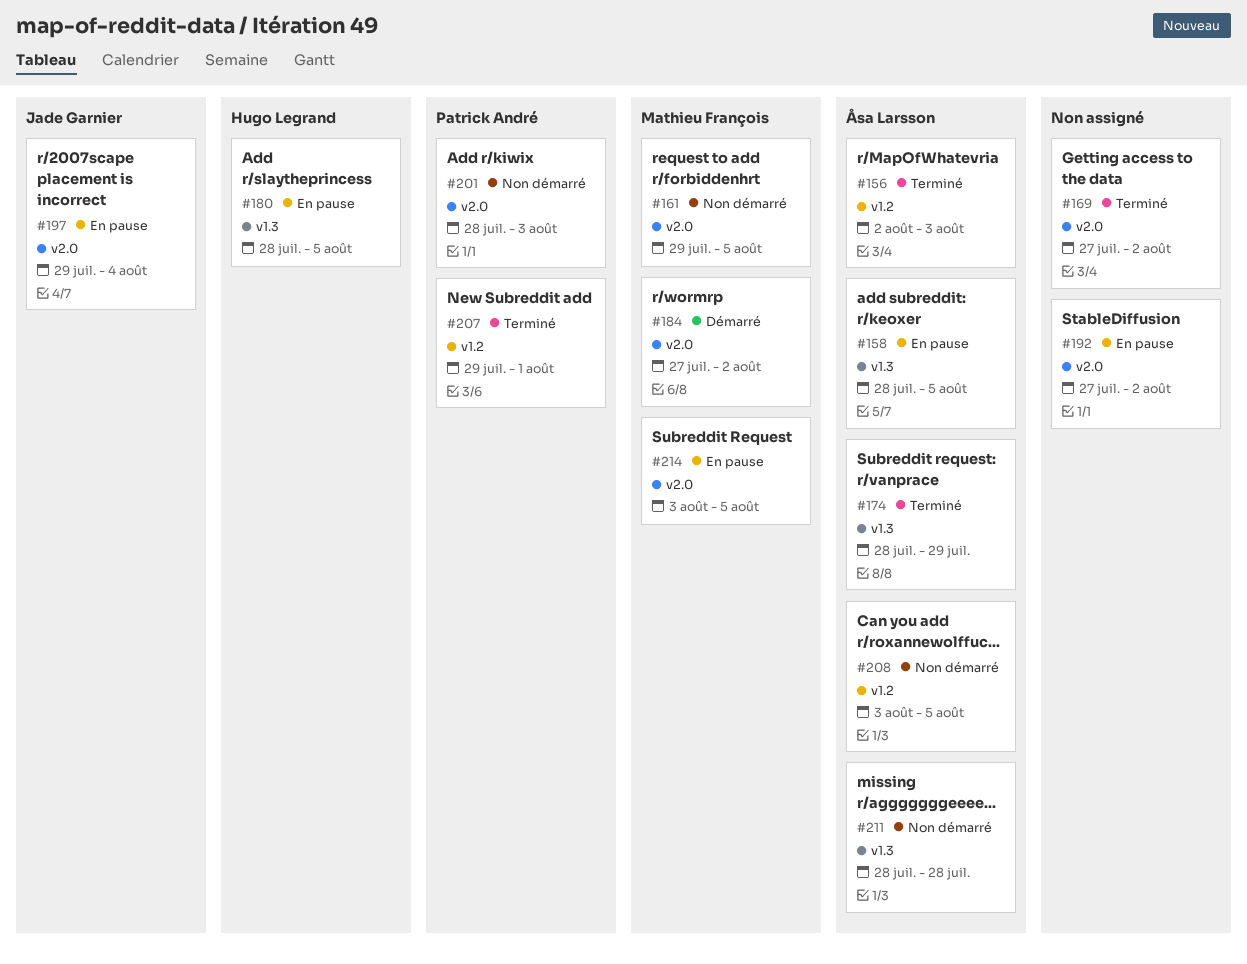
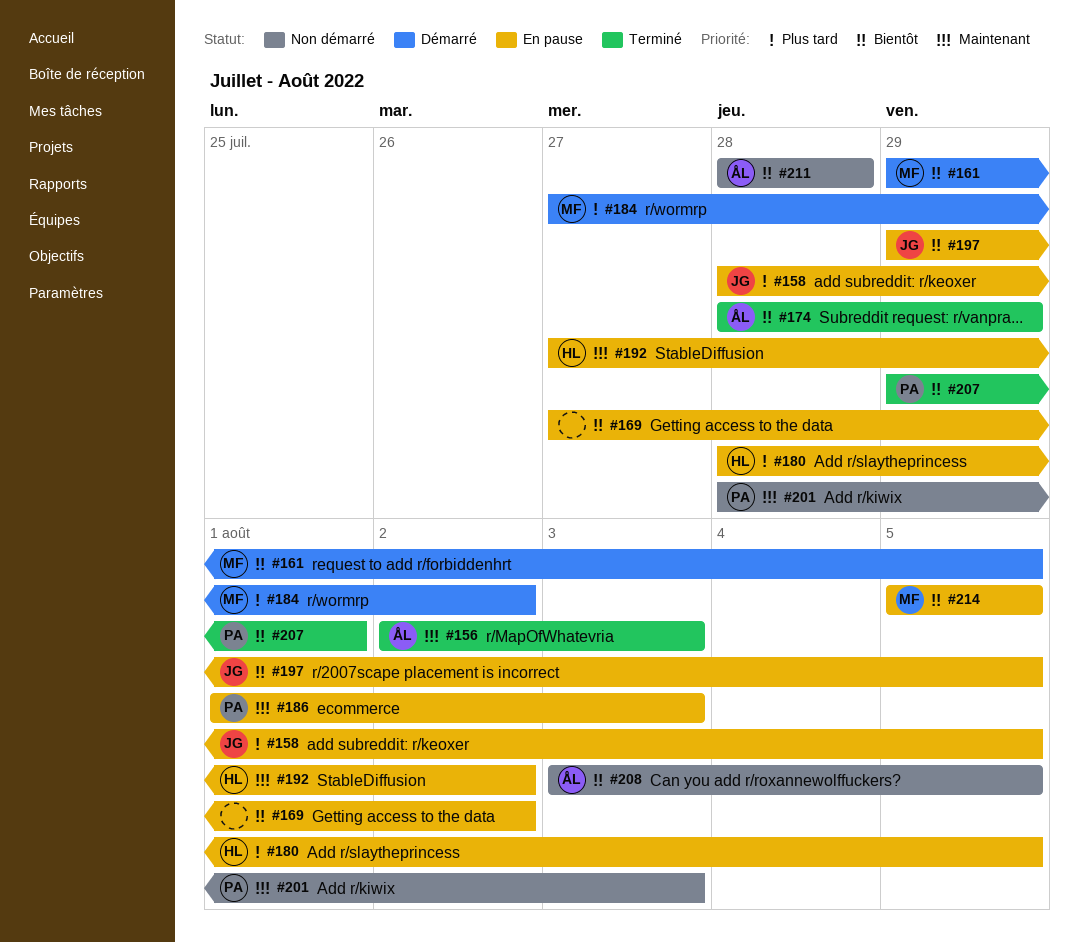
#158, owner: Åsa Larsson -> Jade Garnier
#161, status: Non démarré -> Démarré
#169, status: Terminé -> En pause
#186: none -> present
#192, owner: none -> Hugo Legrand
#197, due: Aug 4 -> Aug 5
#214, start: Aug 3 -> Aug 5

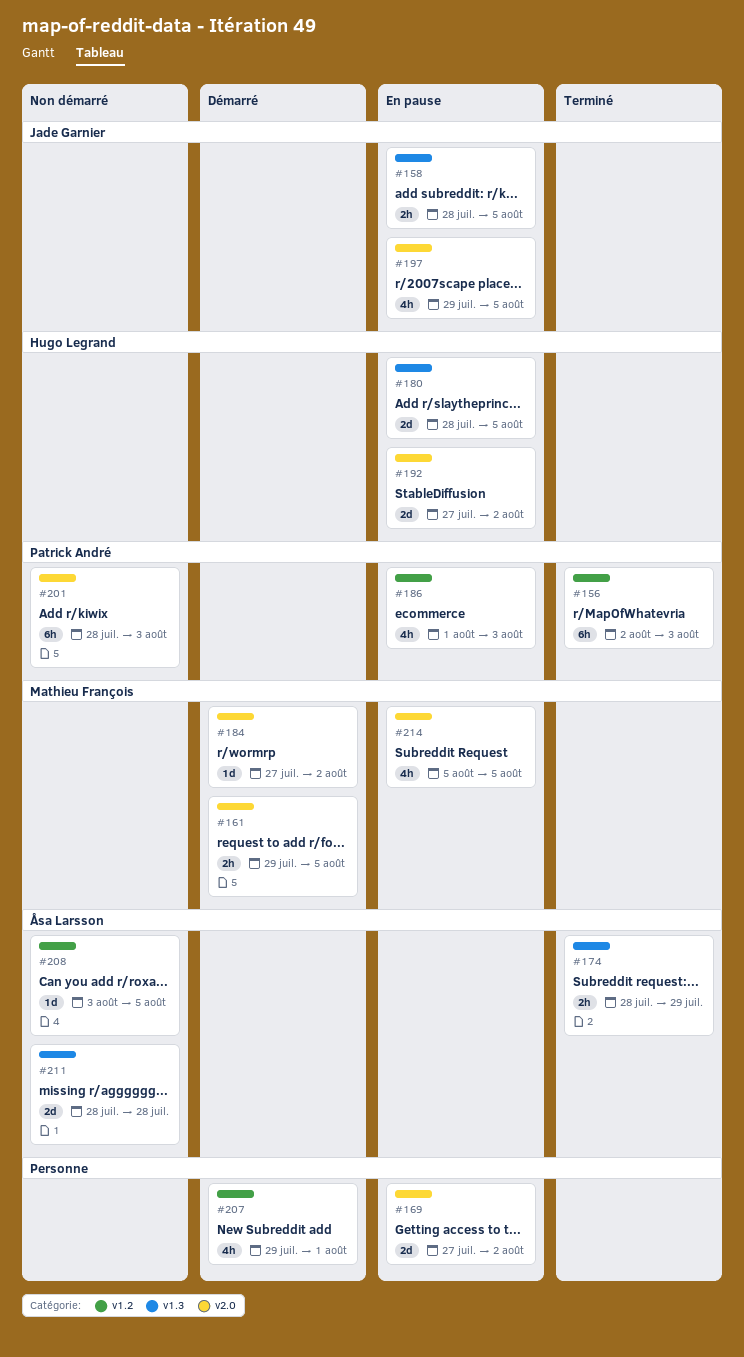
#156, owner: Åsa Larsson -> Patrick André
#207, status: Terminé -> Démarré
#207, owner: Patrick André -> none

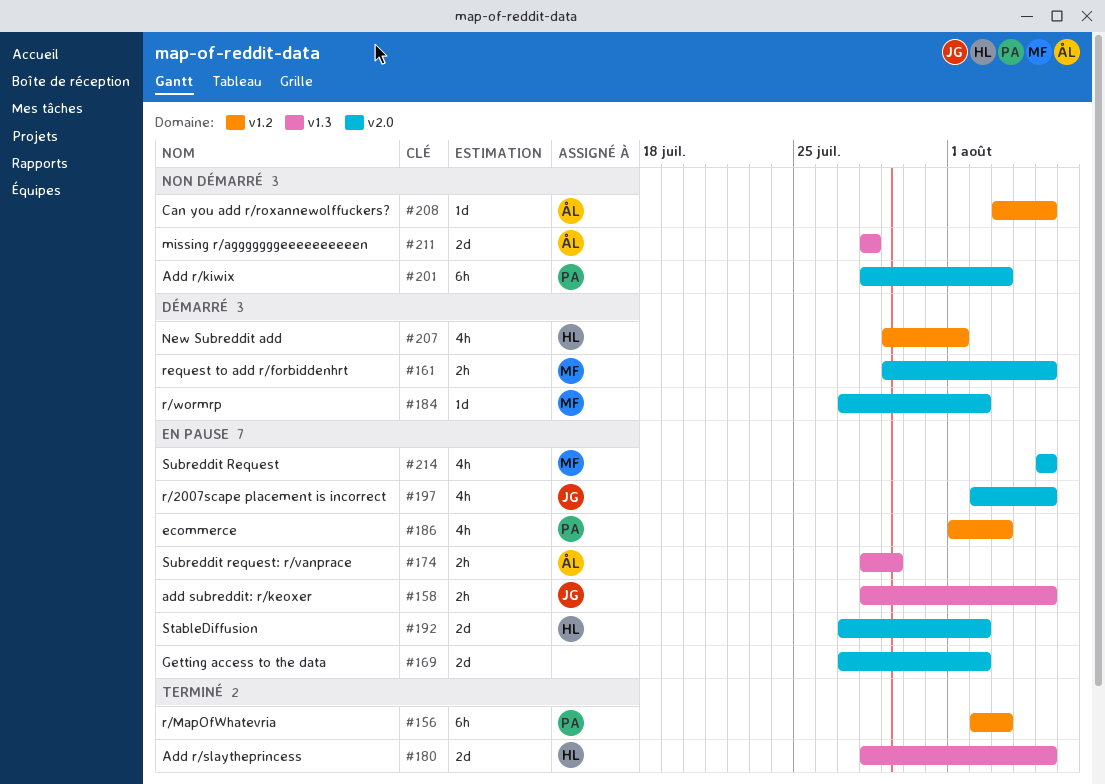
#174, status: Terminé -> En pause
#180, status: En pause -> Terminé
#197, start: Jul 29 -> Aug 2
#207, owner: none -> Hugo Legrand

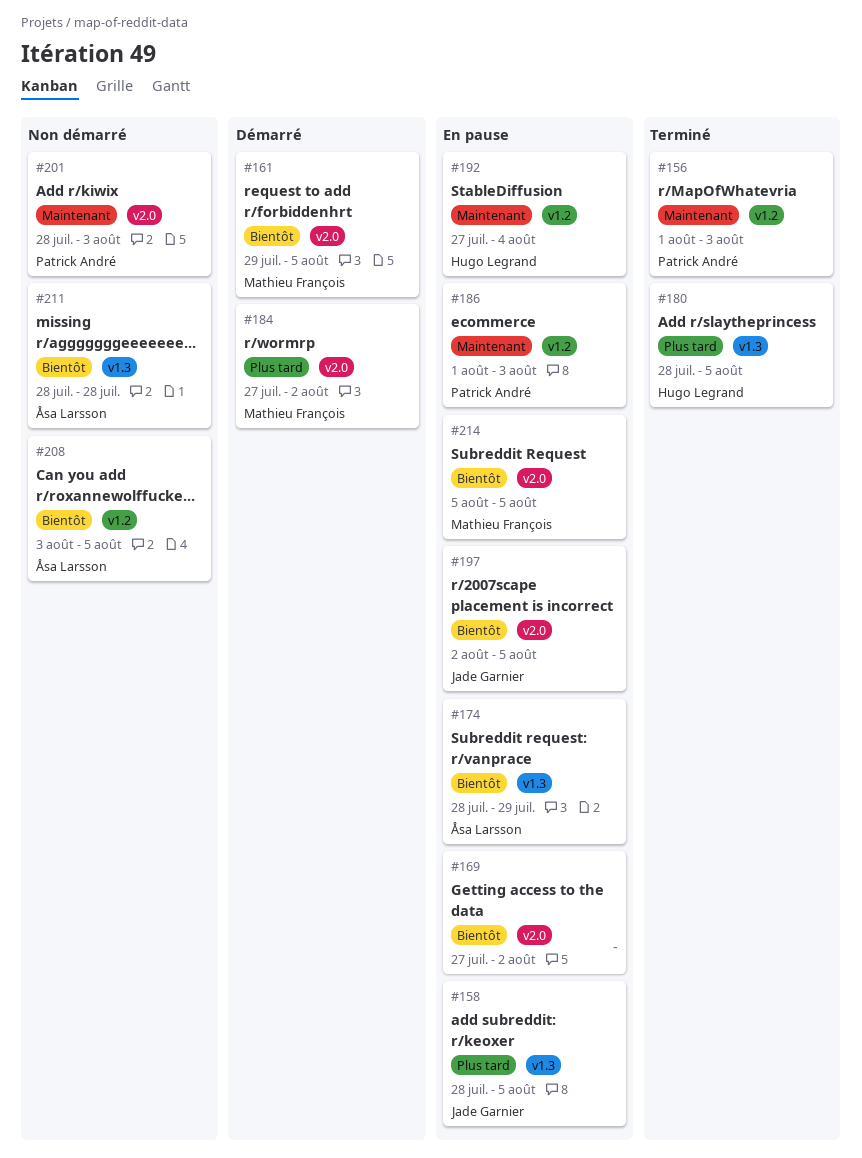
#156, start: Aug 2 -> Aug 1
#192, label: v2.0 -> v1.2
#192, due: Aug 2 -> Aug 4
#207: present -> none

